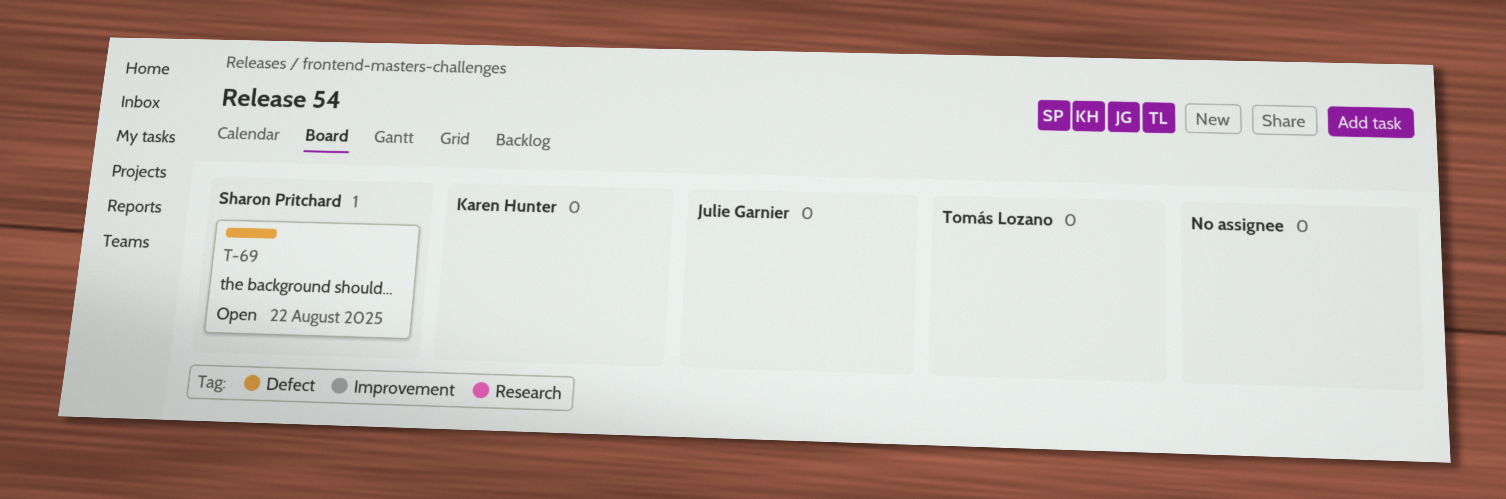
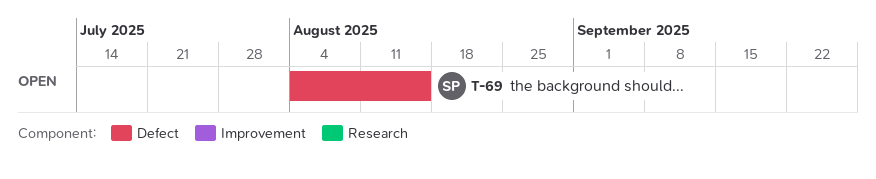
T-69, due: Aug 22 -> Aug 15

